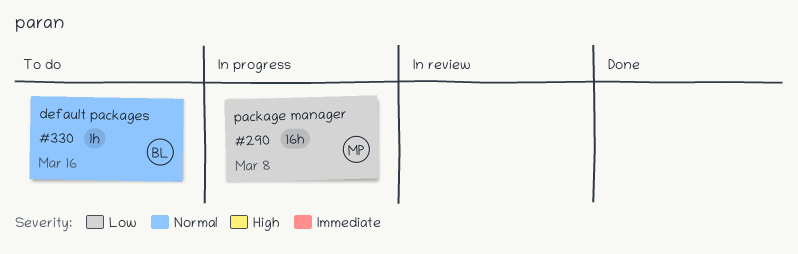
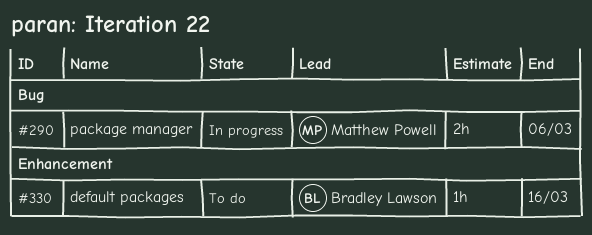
#290, estimate: 16h -> 2h
#290, due: Mar 8 -> Mar 6

